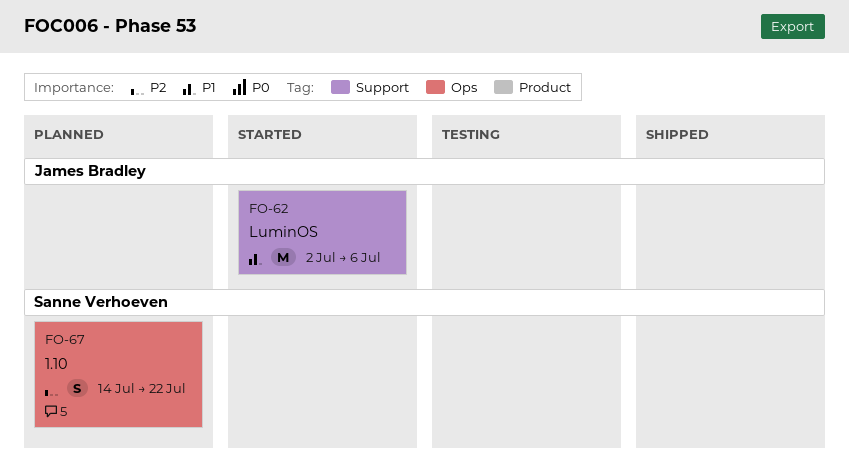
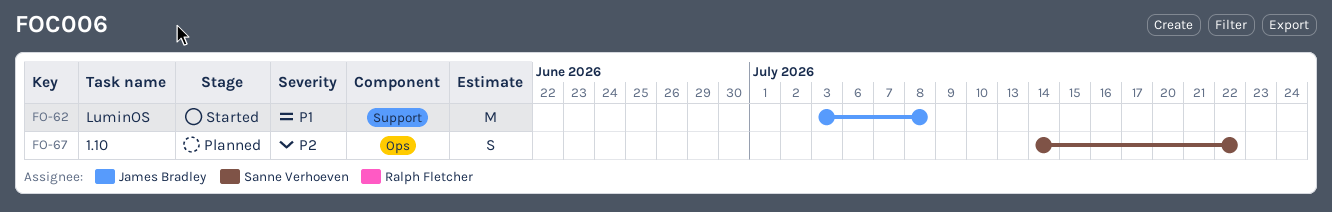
FO-62, start: Jul 2 -> Jul 3
FO-62, due: Jul 6 -> Jul 8

